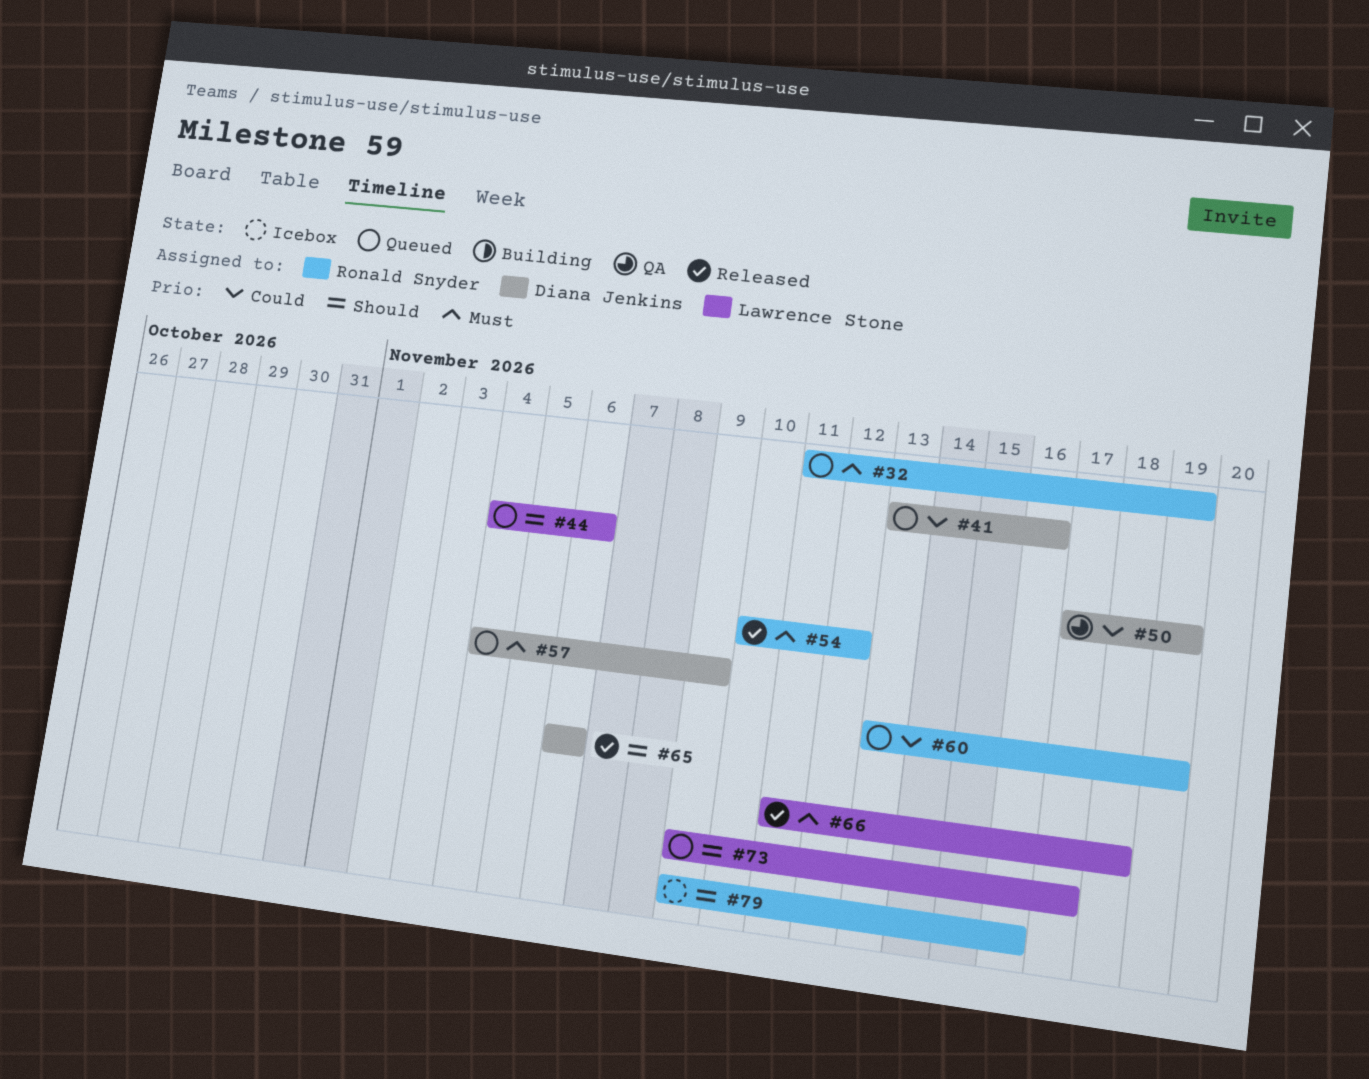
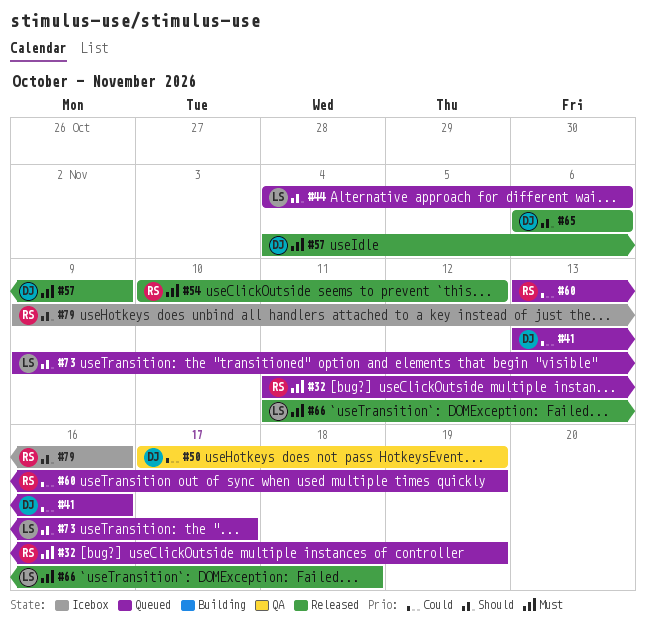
#57, status: Queued -> Released

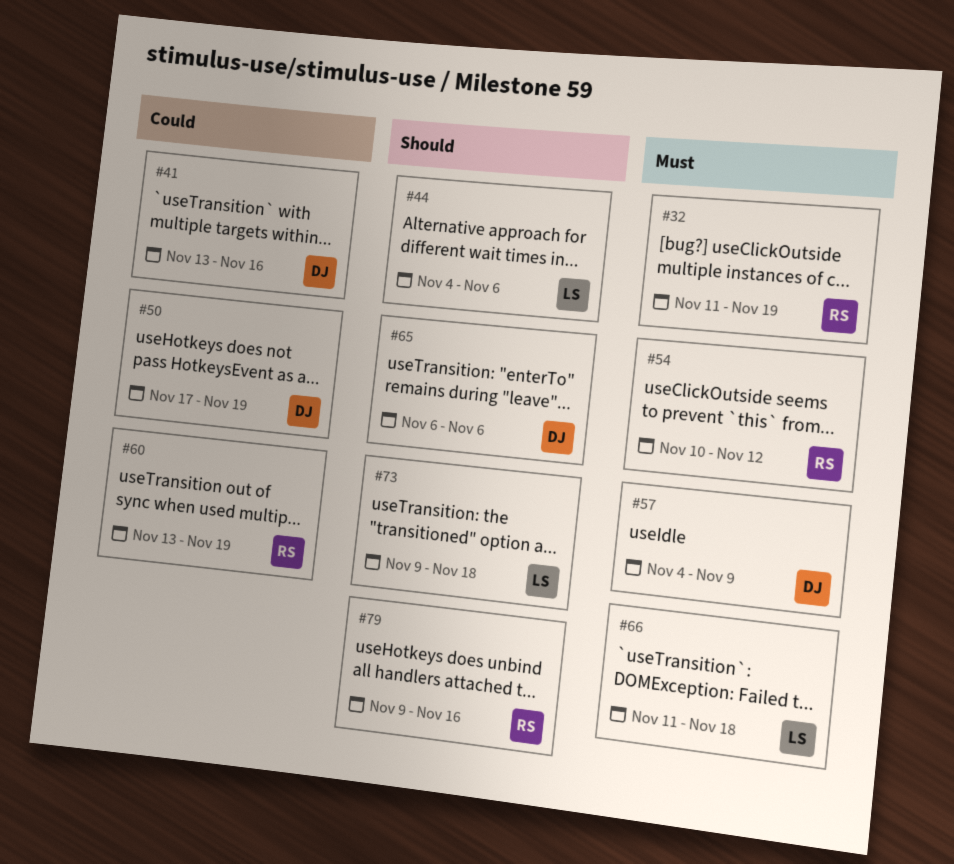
#73, due: Nov 17 -> Nov 18

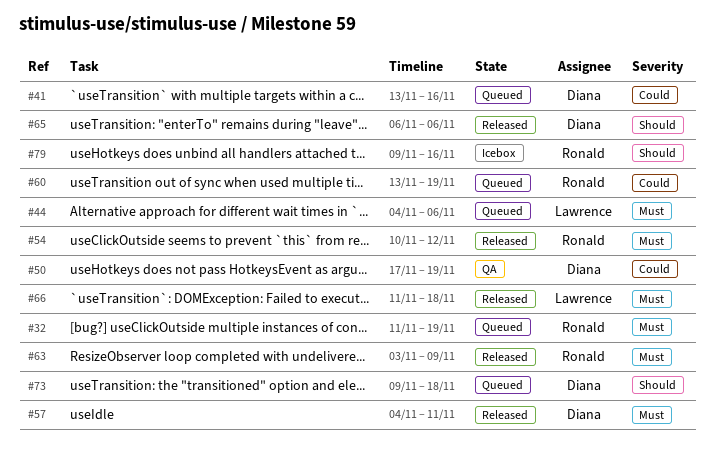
#44, priority: Should -> Must
#57, due: Nov 9 -> Nov 11
#63: none -> present
#73, owner: Lawrence -> Diana

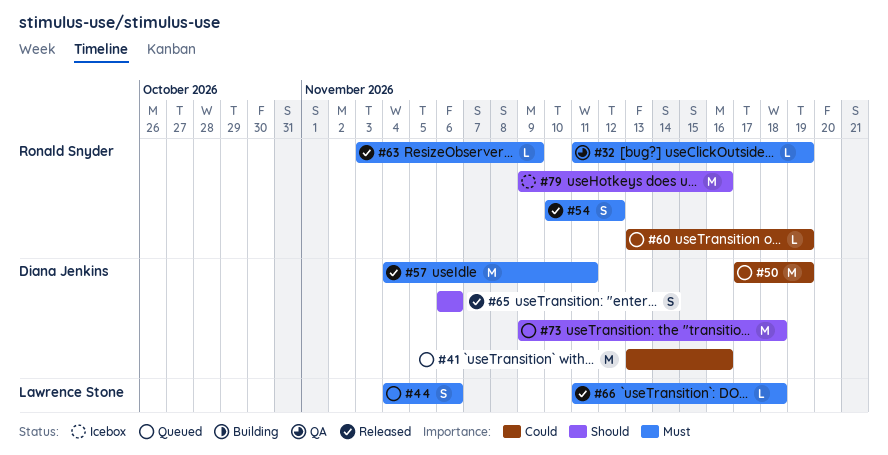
#32, status: Queued -> QA
#50, status: QA -> Queued

